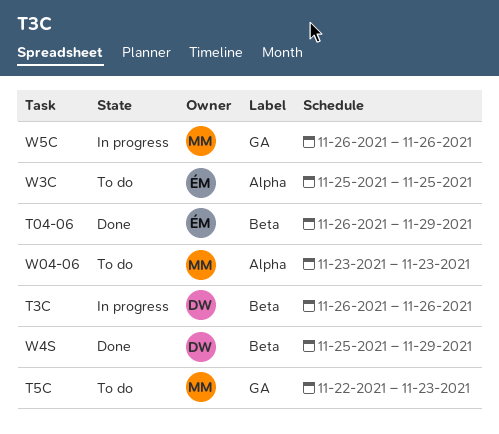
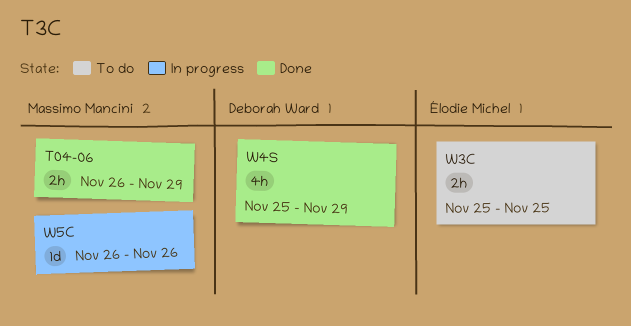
T04-06, owner: Élodie Michel -> Massimo Mancini
T3C: present -> none
T5C: present -> none
W04-06: present -> none

